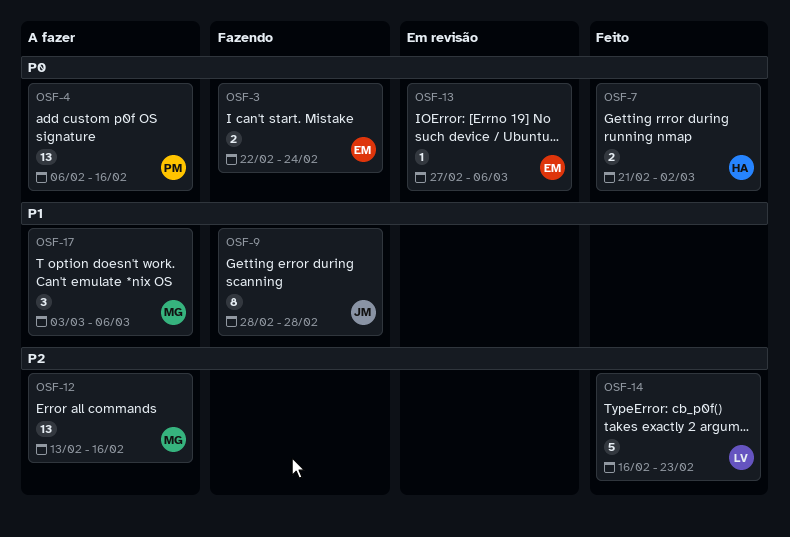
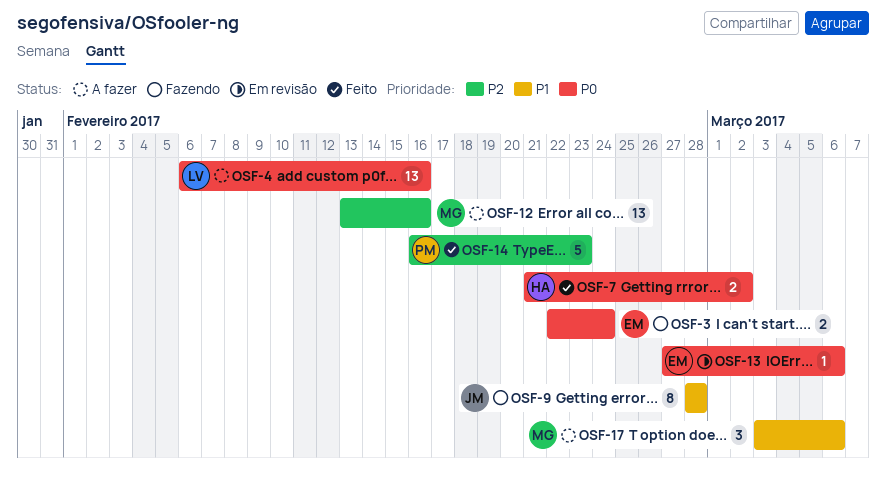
OSF-4, owner: PM -> LV
OSF-14, owner: LV -> PM

